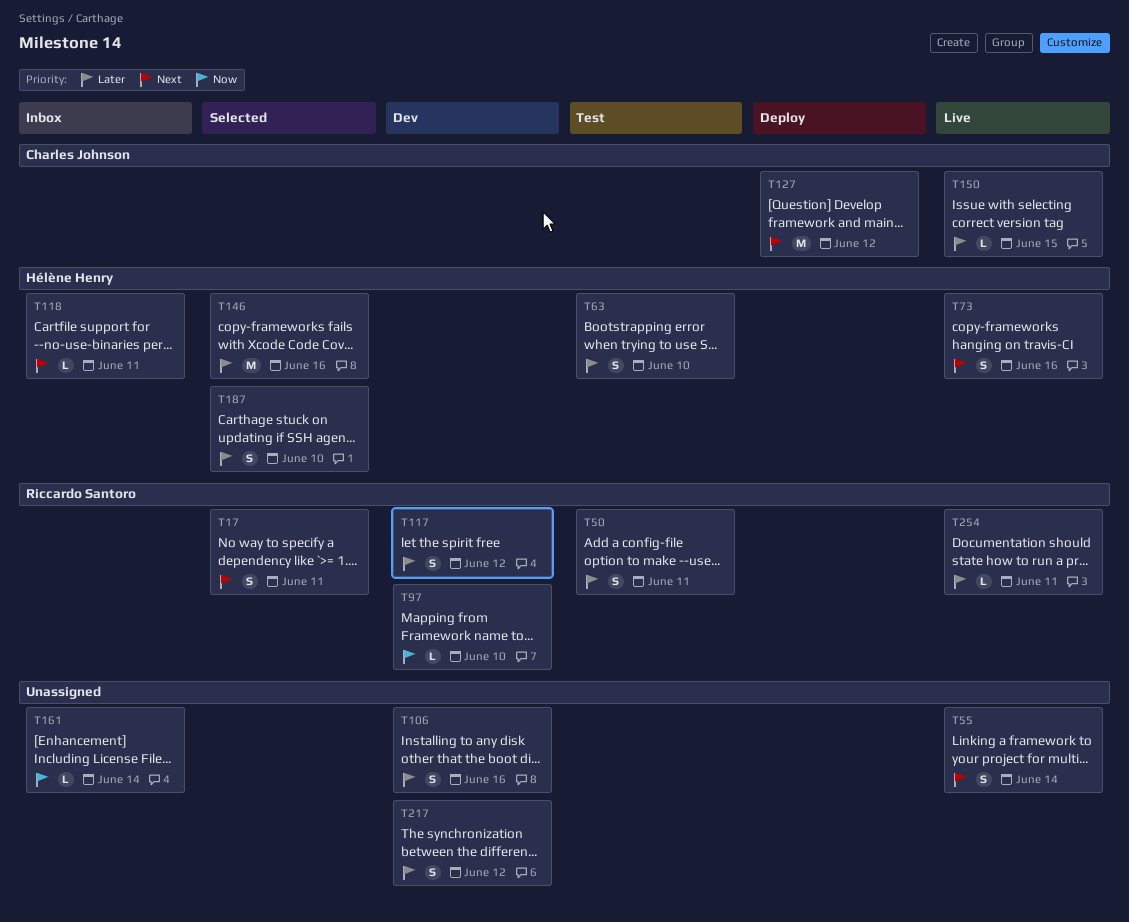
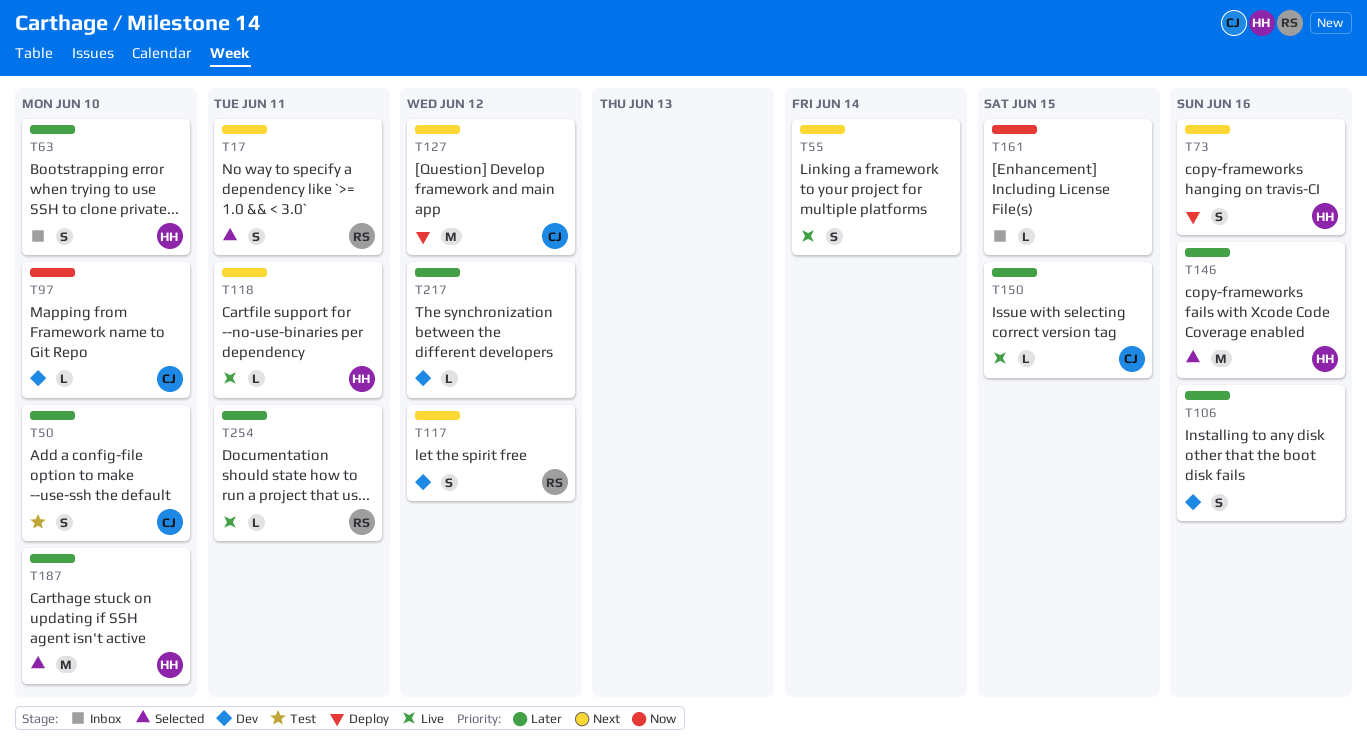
T50, owner: Riccardo Santoro -> Charles Johnson
T50, due: Jun 11 -> Jun 10
T63, status: Test -> Inbox
T73, status: Live -> Deploy
T97, owner: Riccardo Santoro -> Charles Johnson
T117, priority: Later -> Next
T118, status: Inbox -> Live
T161, due: Jun 14 -> Jun 15
T187, estimate: S -> M
T217, estimate: S -> L

